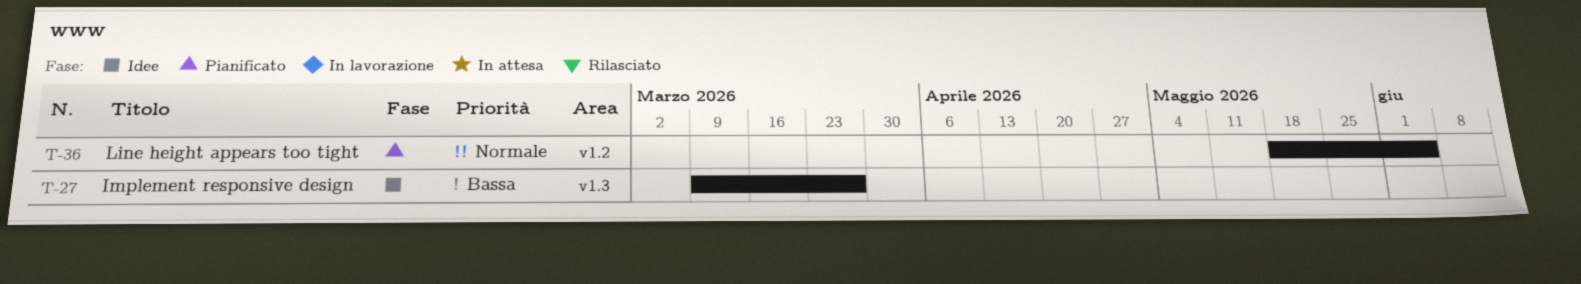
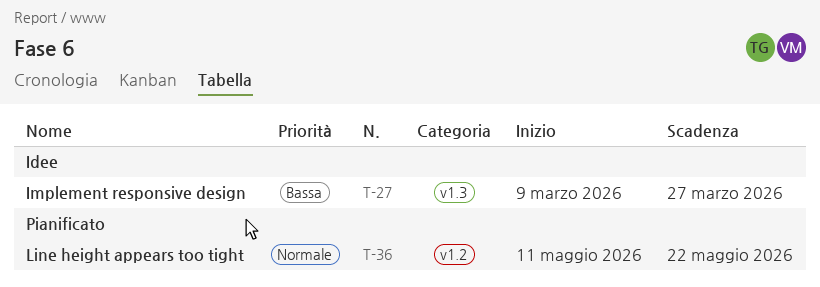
T-36, start: May 18 -> May 11
T-36, due: Jun 5 -> May 22

